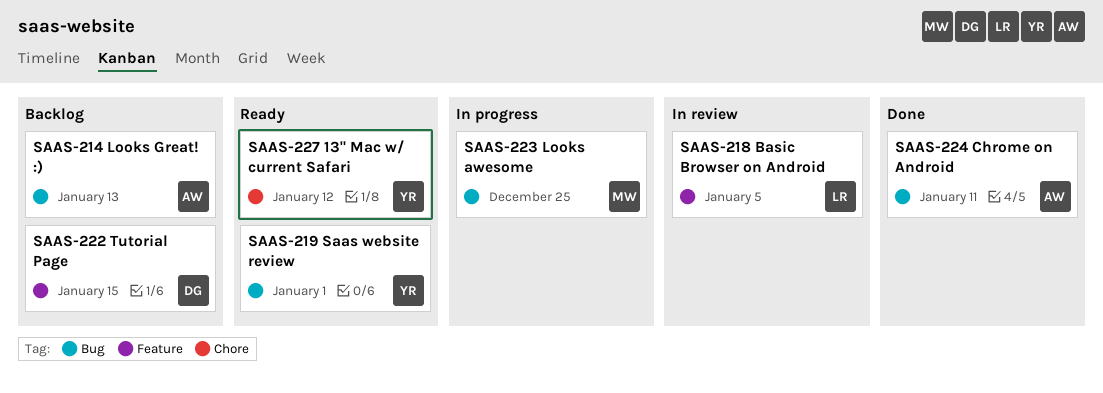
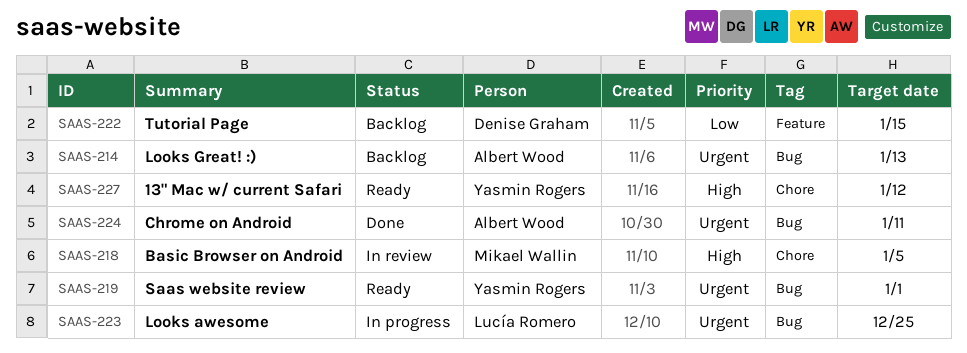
SAAS-218, owner: Lucía Romero -> Mikael Wallin
SAAS-218, label: Feature -> Chore
SAAS-223, owner: Mikael Wallin -> Lucía Romero

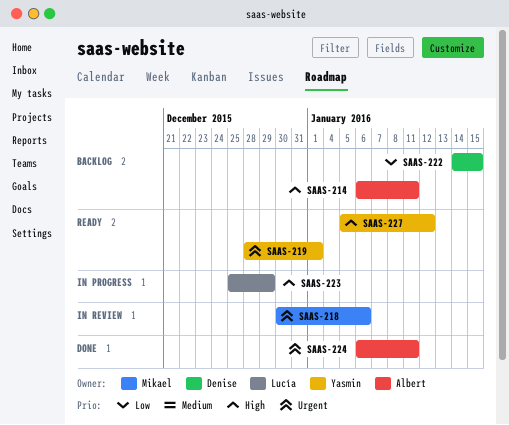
SAAS-214, priority: Urgent -> High
SAAS-214, due: Jan 13 -> Jan 11
SAAS-218, priority: High -> Urgent
SAAS-218, due: Jan 5 -> Jan 6
SAAS-223, priority: Urgent -> High
SAAS-223, due: Dec 25 -> Dec 29

